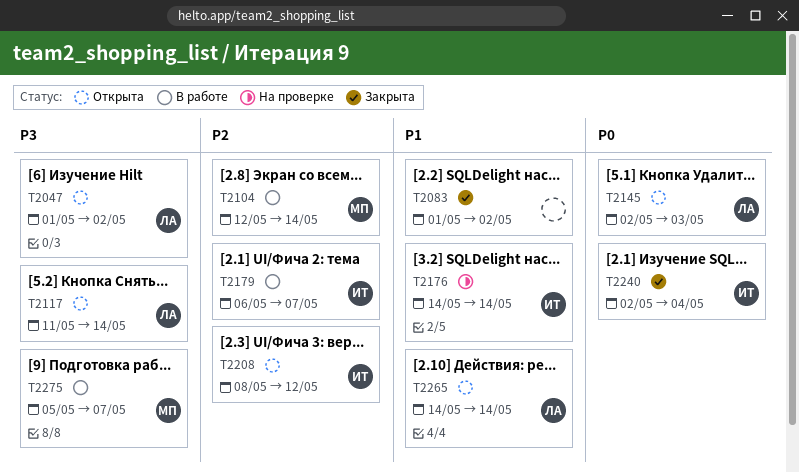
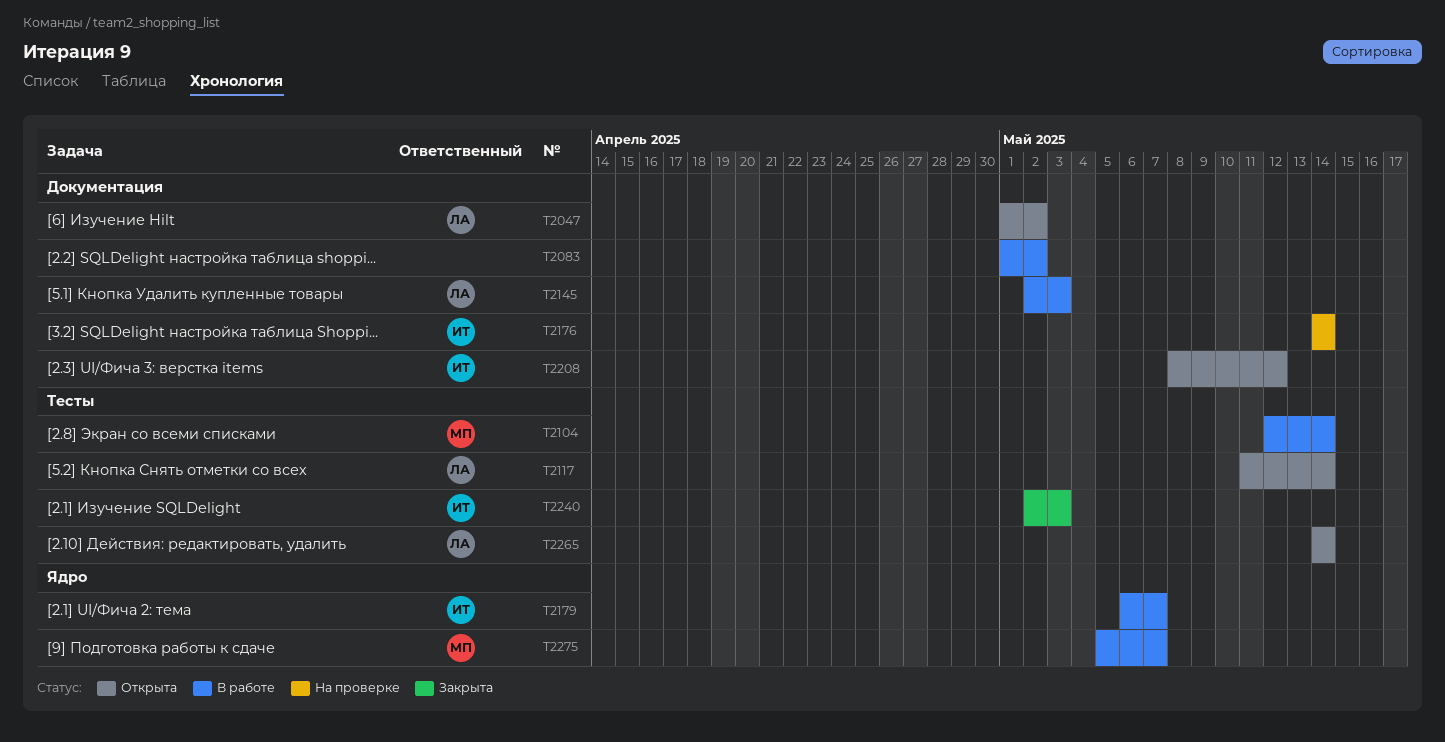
T2083, status: Закрыта -> В работе
T2145, status: Открыта -> В работе
T2240, due: May 4 -> May 3

